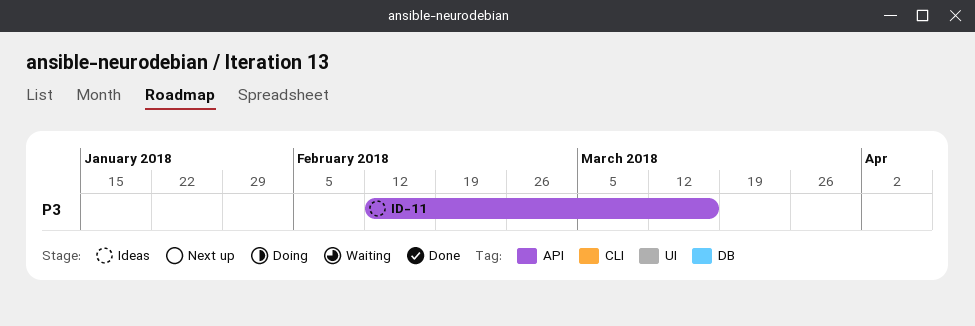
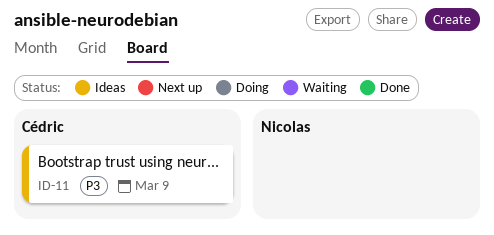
ID-11, due: Mar 16 -> Mar 9

